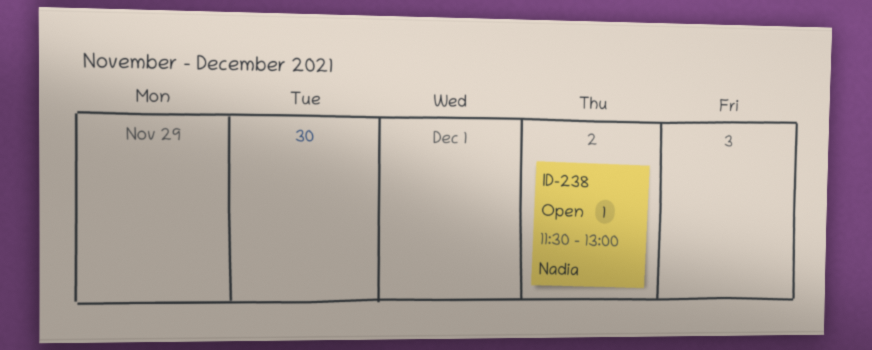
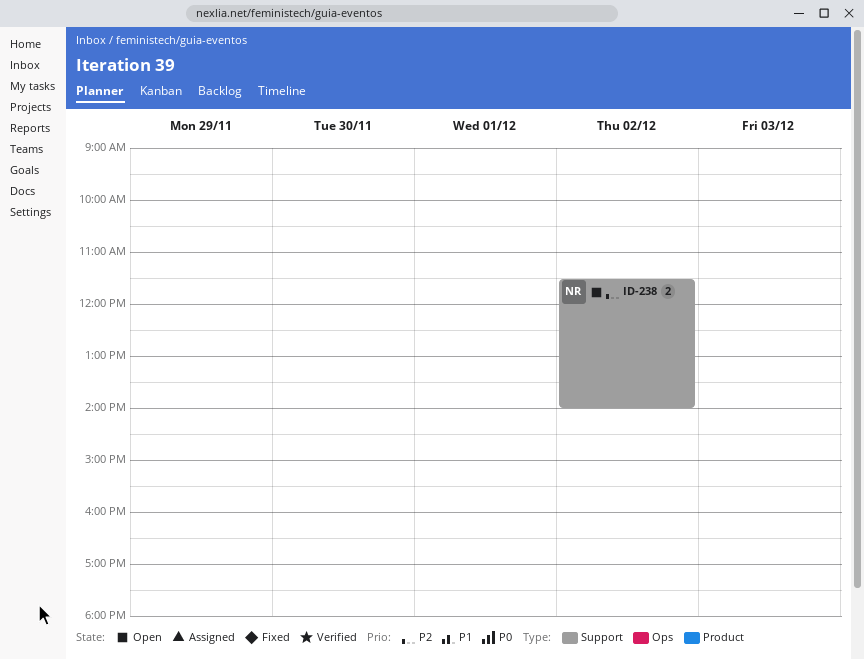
ID-238, estimate: 1 -> 2
ID-238, ends: 13:00 -> 14:00

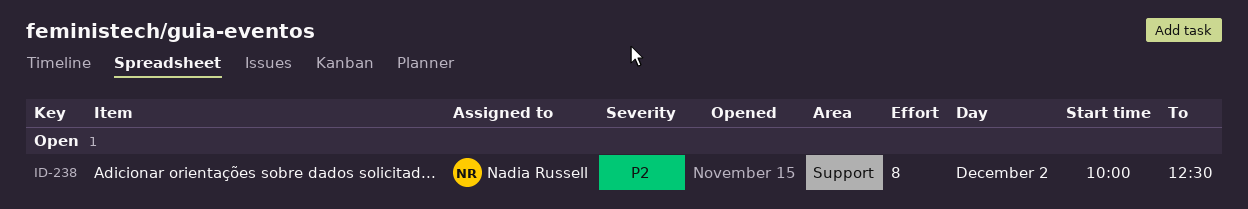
ID-238, estimate: 2 -> 8
ID-238, begins: 11:30 -> 10:00
ID-238, ends: 14:00 -> 12:30

